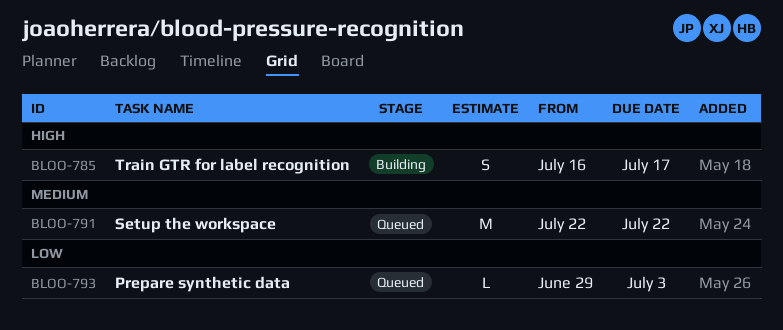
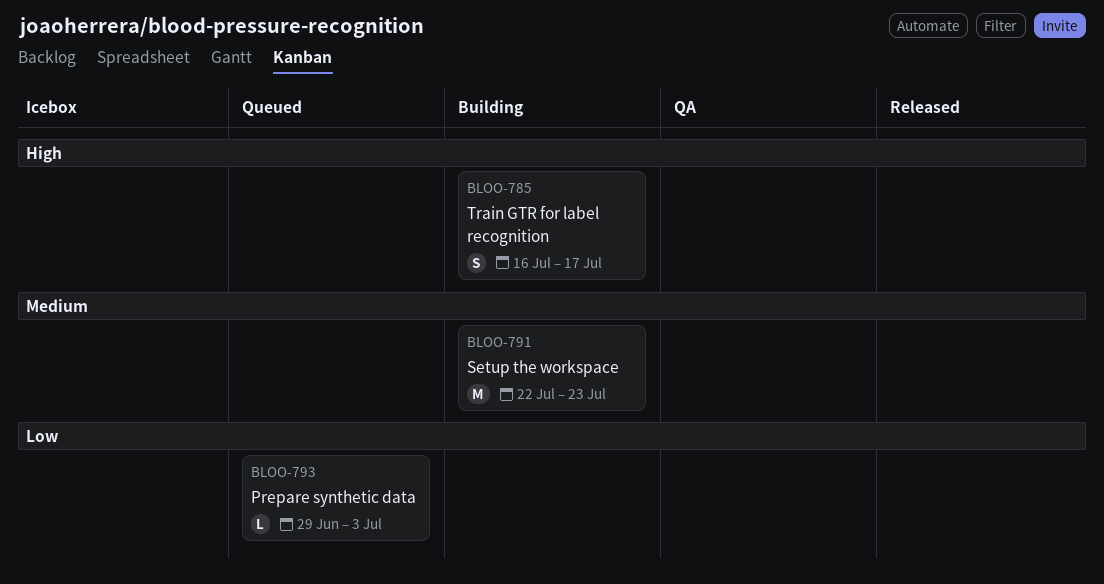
BLOO-791, status: Queued -> Building
BLOO-791, due: Jul 22 -> Jul 23

